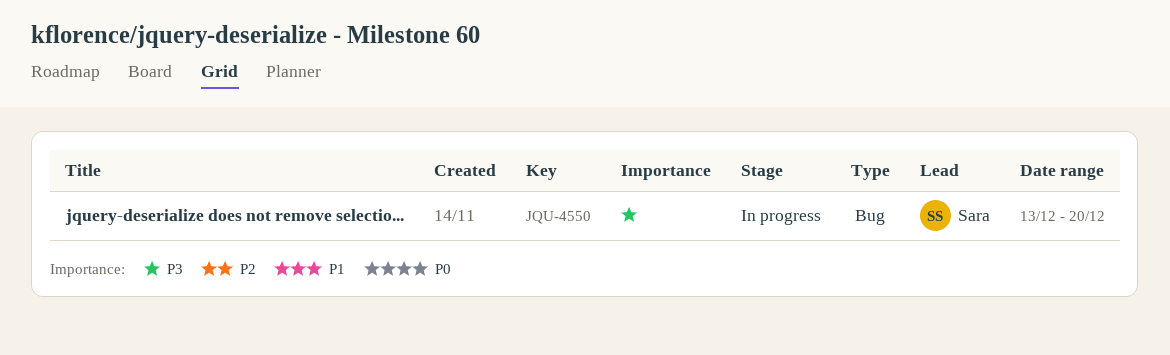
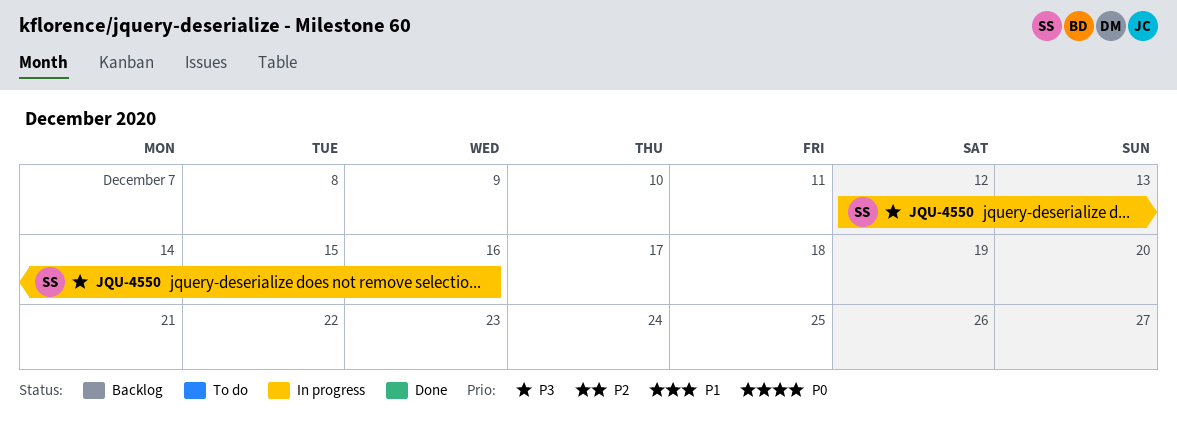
JQU-4550, start: Dec 13 -> Dec 12
JQU-4550, due: Dec 20 -> Dec 16

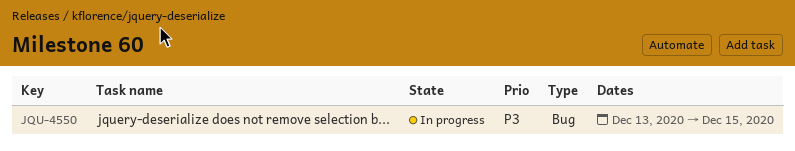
JQU-4550, start: Dec 12 -> Dec 13
JQU-4550, due: Dec 16 -> Dec 15

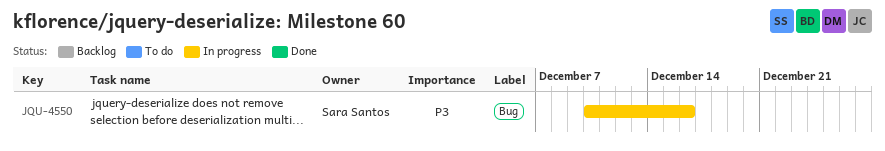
JQU-4550, start: Dec 13 -> Dec 10
JQU-4550, due: Dec 15 -> Dec 16

